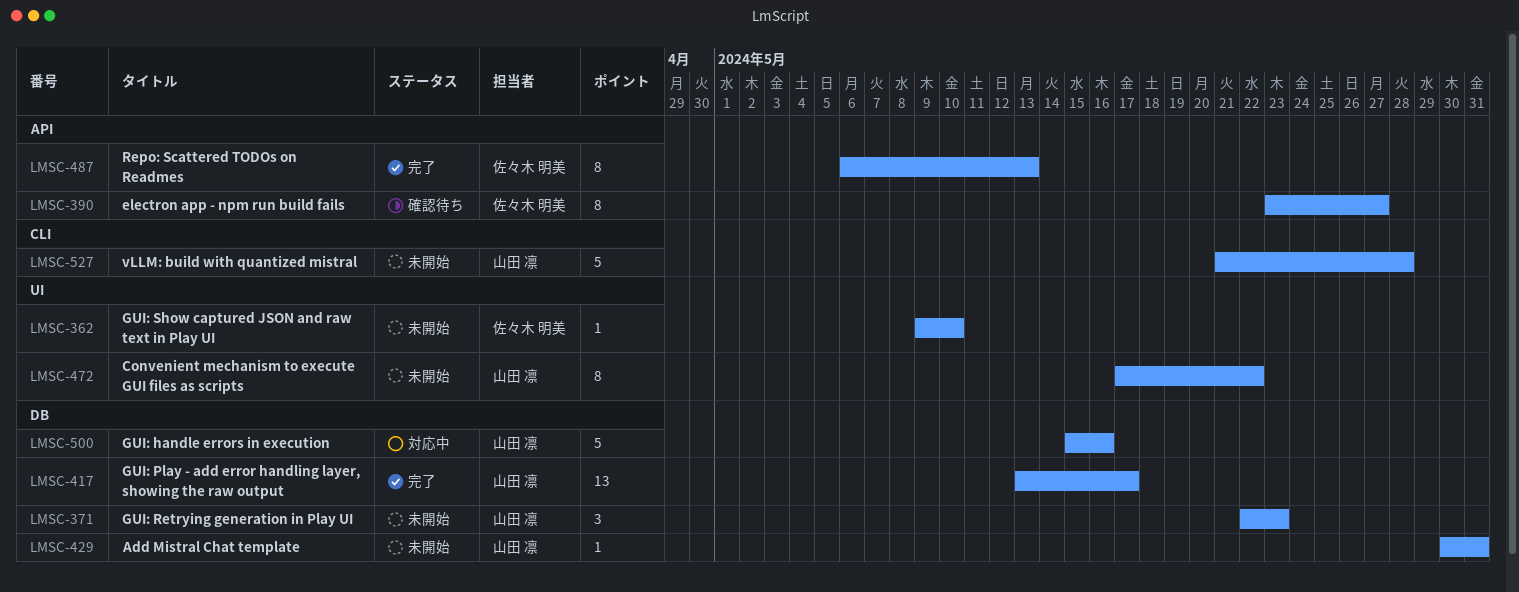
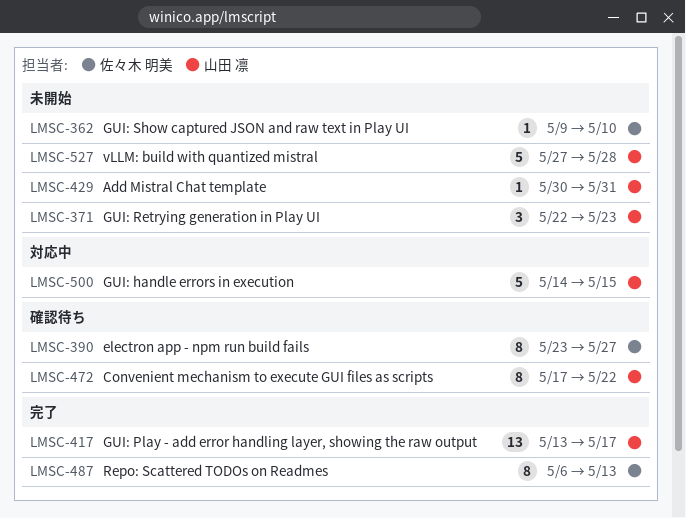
LMSC-472, status: 未開始 -> 確認待ち
LMSC-500, start: May 15 -> May 14
LMSC-500, due: May 16 -> May 15
LMSC-527, start: May 21 -> May 27

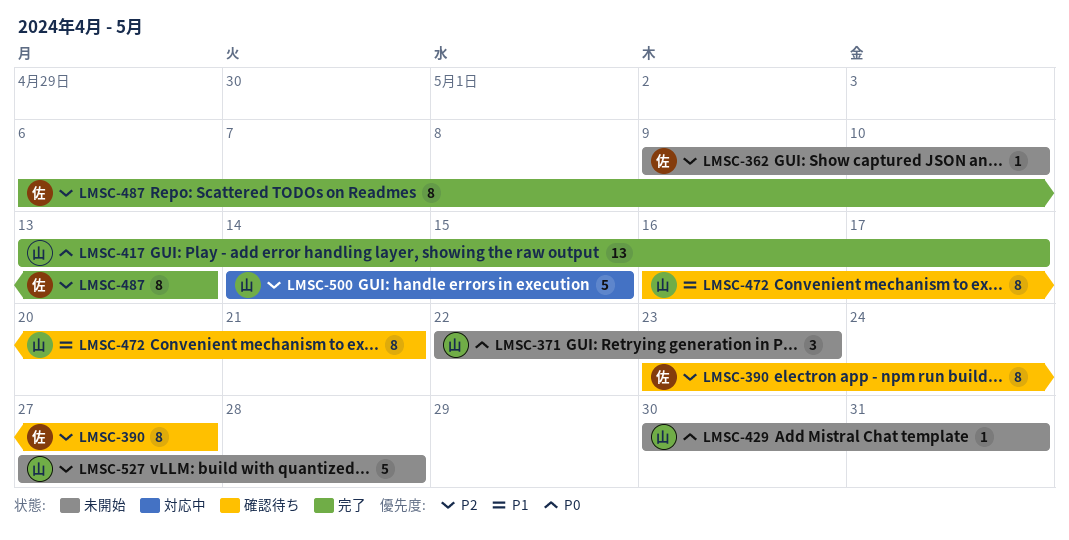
LMSC-472, start: May 17 -> May 16
LMSC-472, due: May 22 -> May 21

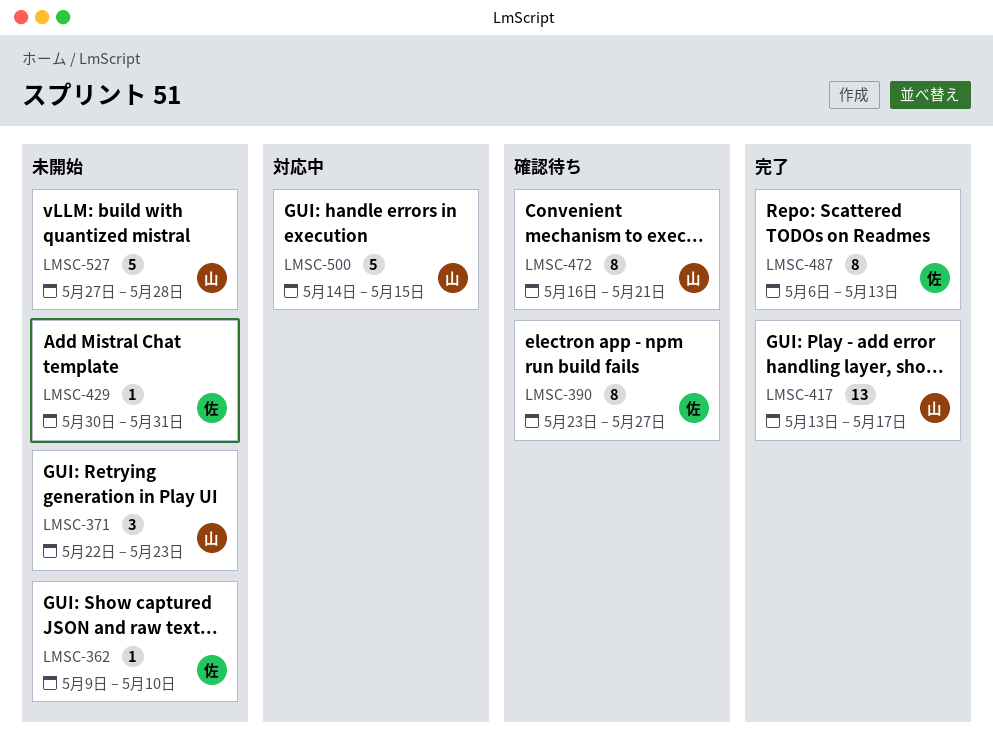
LMSC-429, owner: 山 -> 佐

